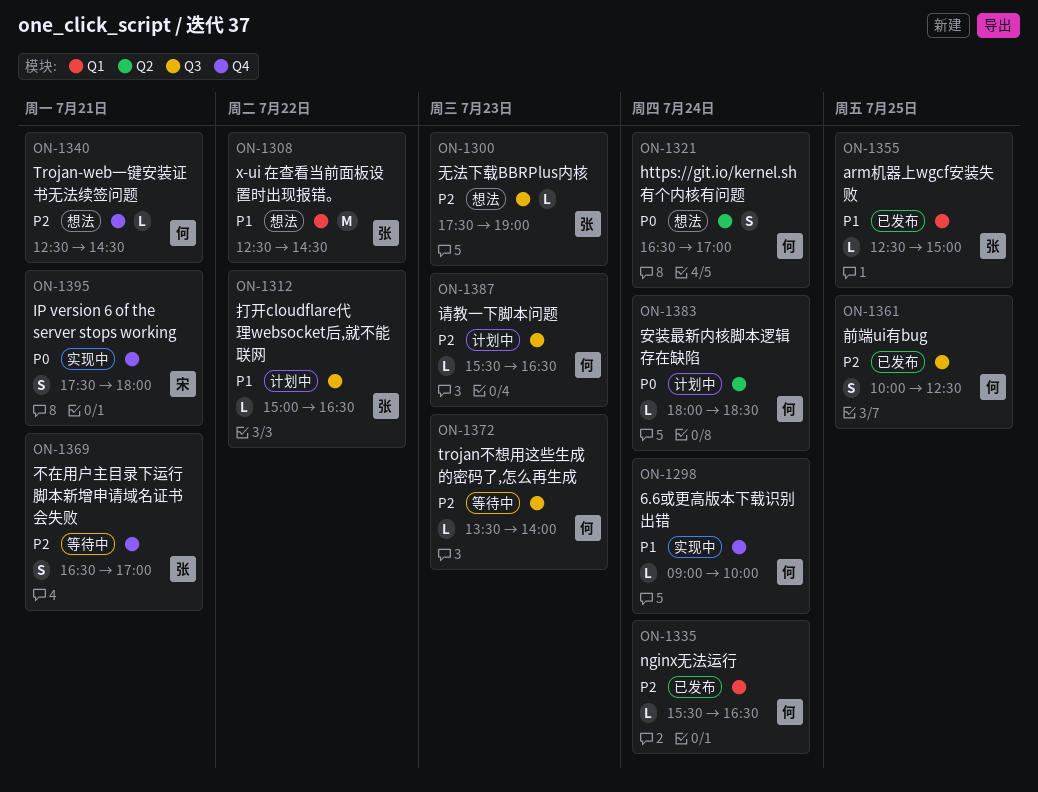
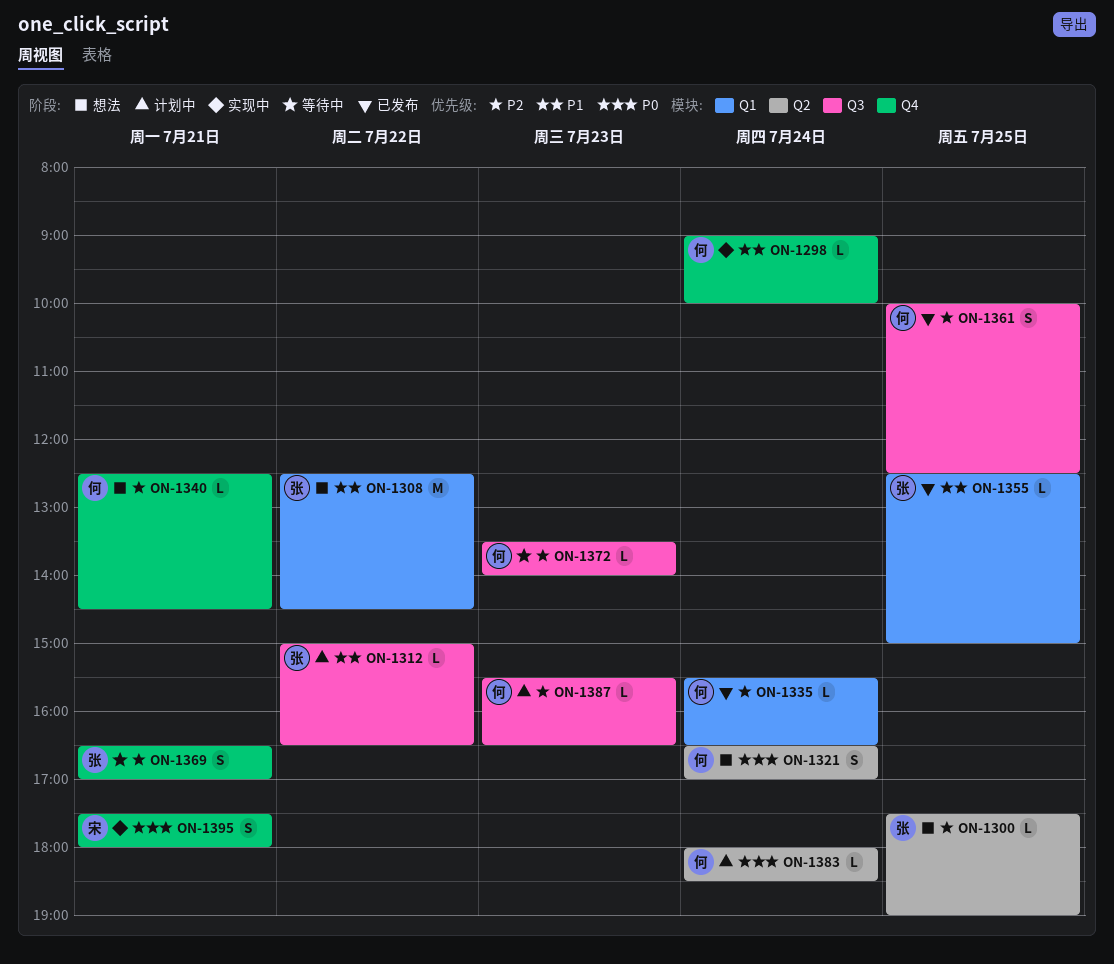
ON-1300, label: Q3 -> Q2
ON-1300, day: Jul 23 -> Jul 25

